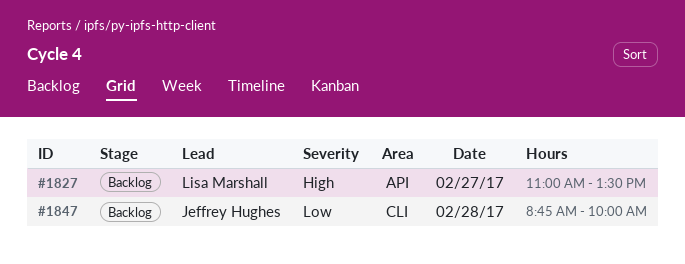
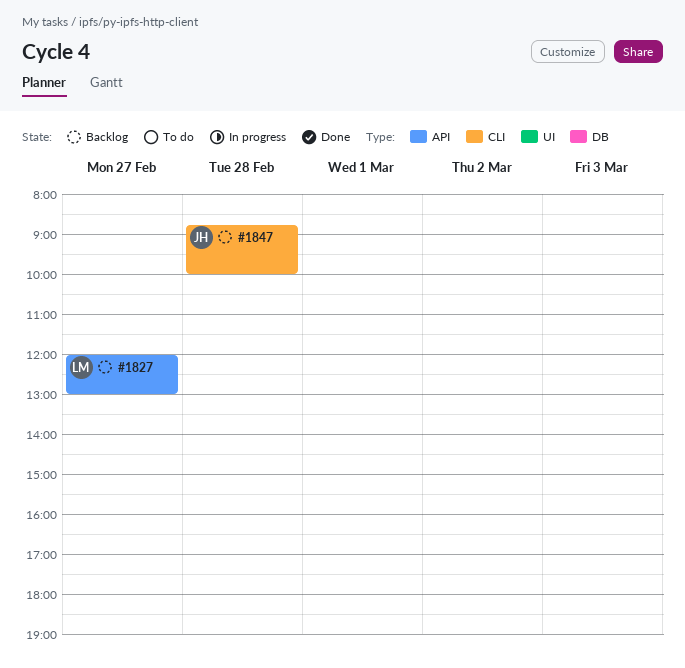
#1827, begins: 11:00 -> 12:00
#1827, ends: 13:30 -> 13:00

